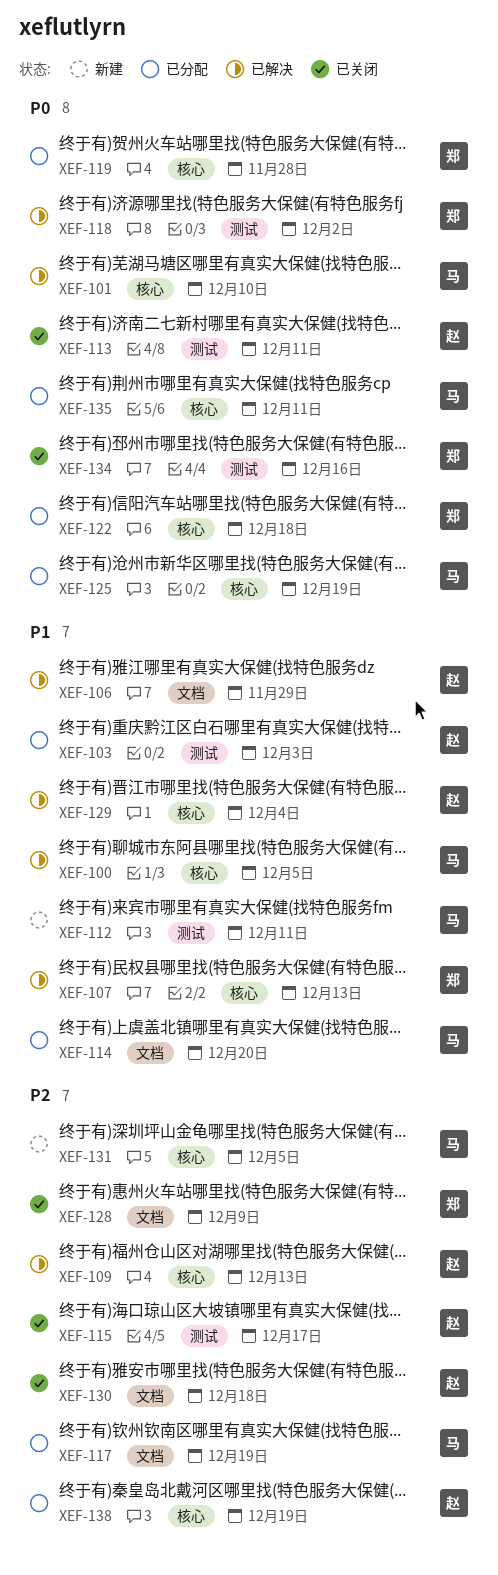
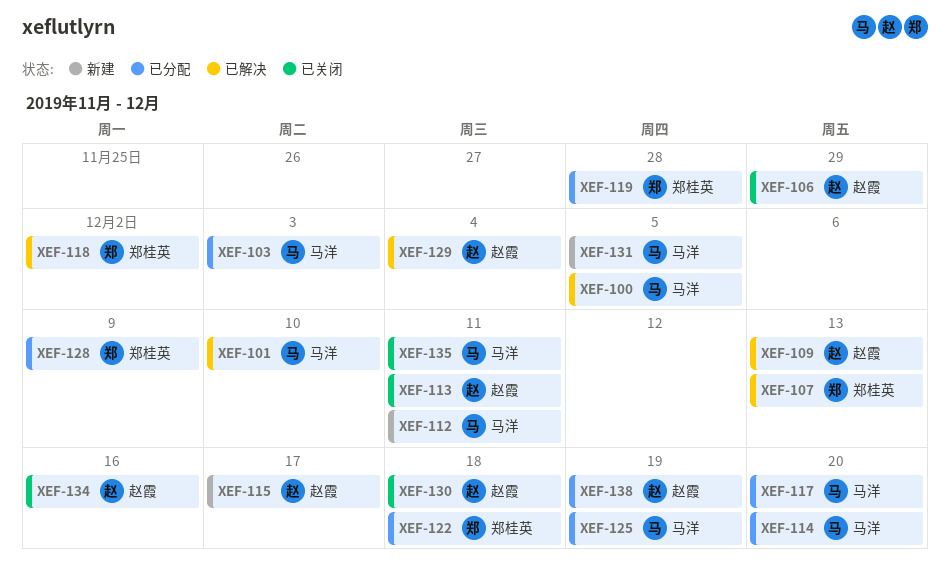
XEF-103, owner: 赵霞 -> 马洋
XEF-106, status: 已解决 -> 已关闭
XEF-115, status: 已关闭 -> 新建
XEF-117, due: Dec 19 -> Dec 20
XEF-128, status: 已关闭 -> 已分配
XEF-134, owner: 郑桂英 -> 赵霞
XEF-135, status: 已分配 -> 已关闭

